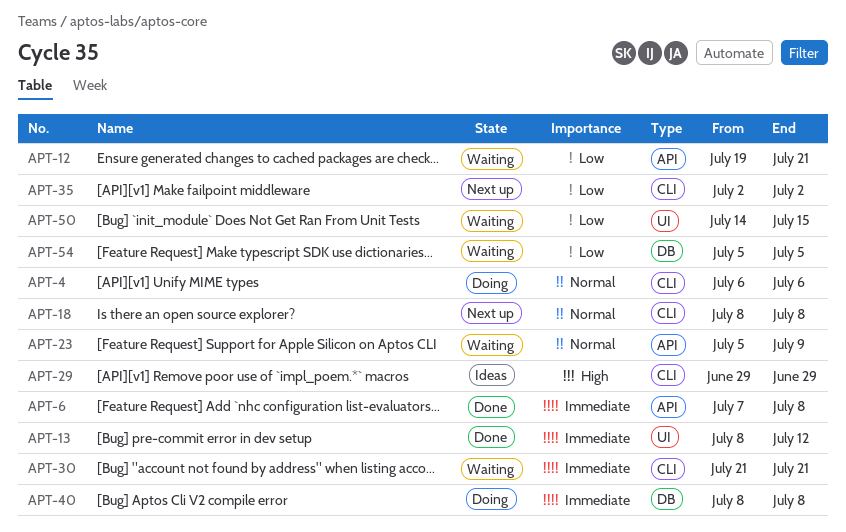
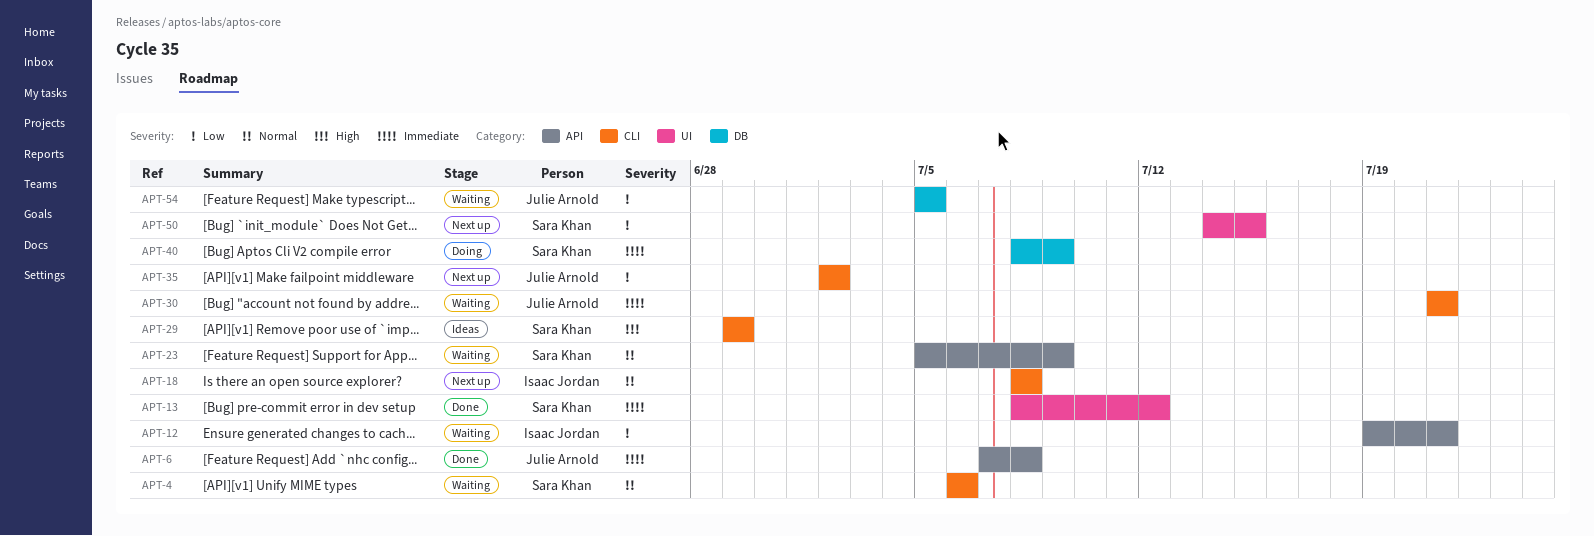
APT-4, status: Doing -> Waiting
APT-40, due: Jul 8 -> Jul 9
APT-50, status: Waiting -> Next up

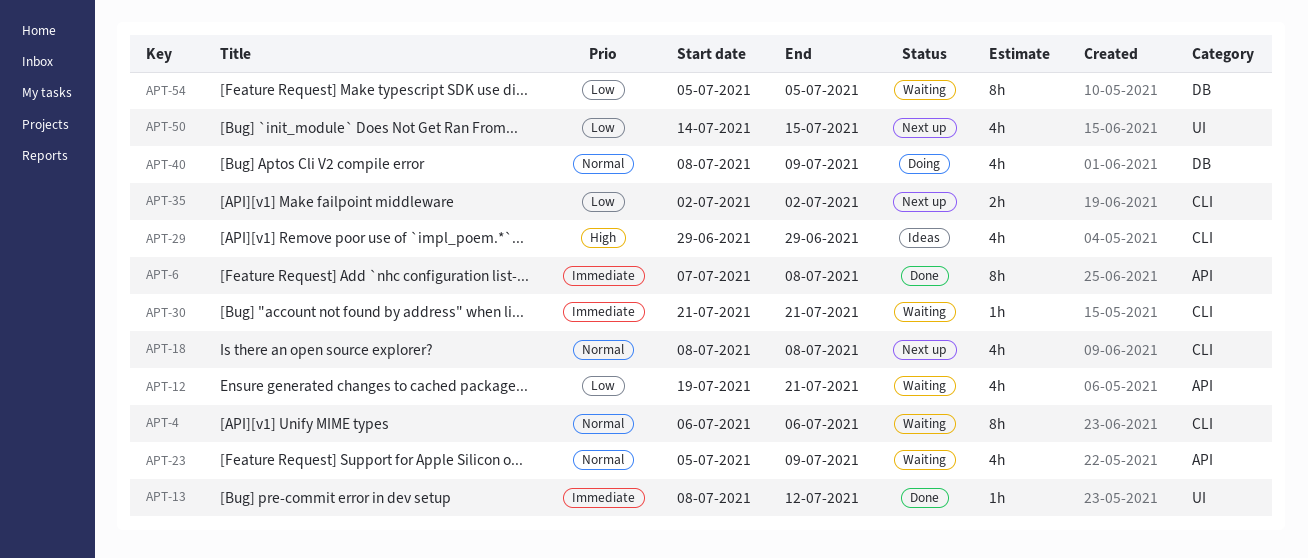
APT-40, priority: Immediate -> Normal

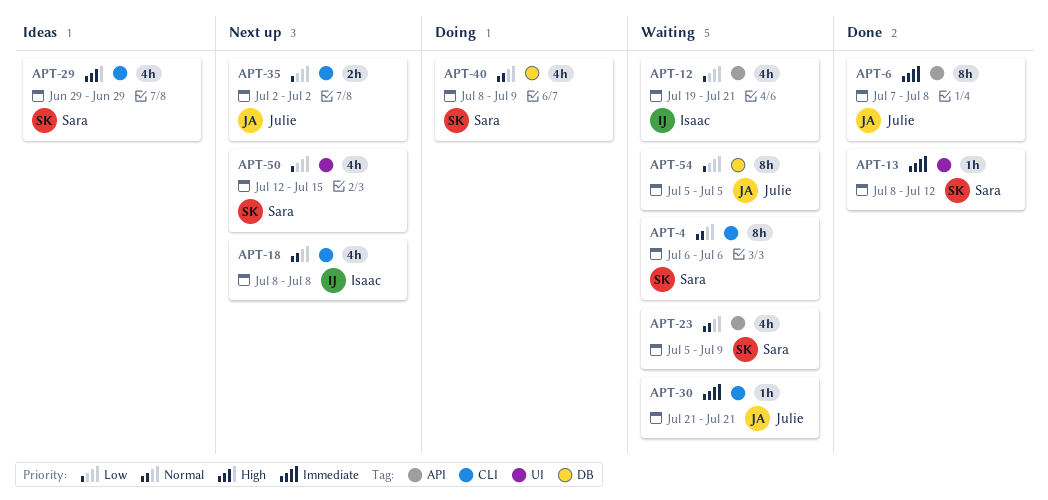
APT-50, start: Jul 14 -> Jul 12

